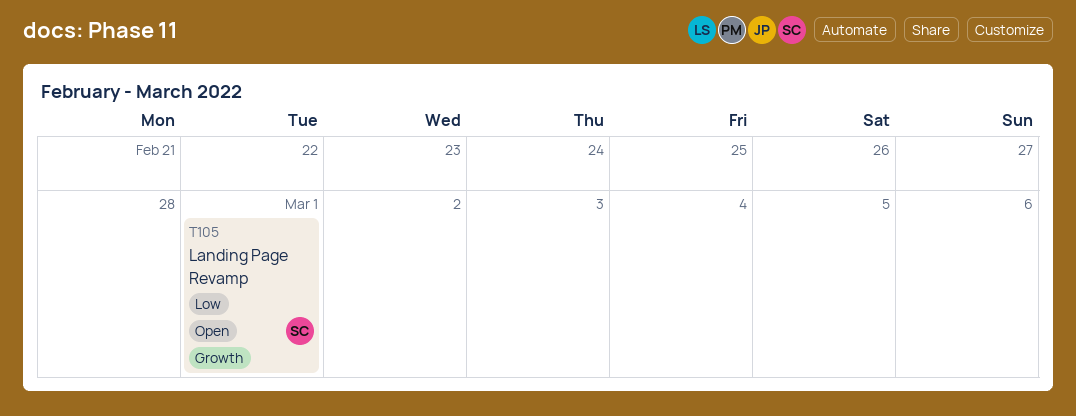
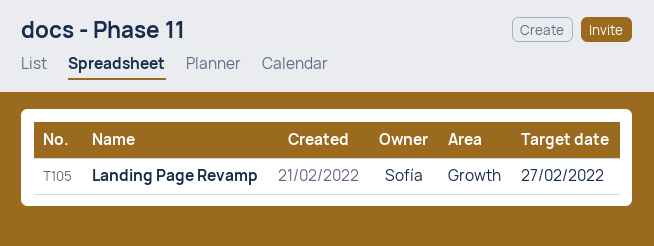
T105, due: Mar 1 -> Feb 27

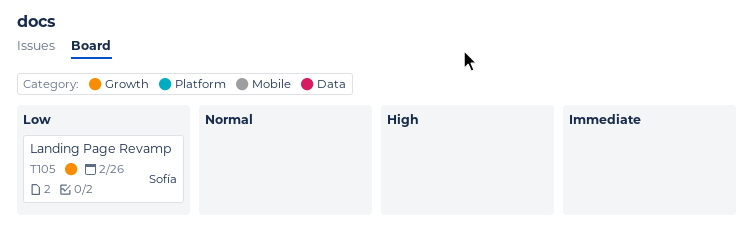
T105, due: Feb 27 -> Feb 26

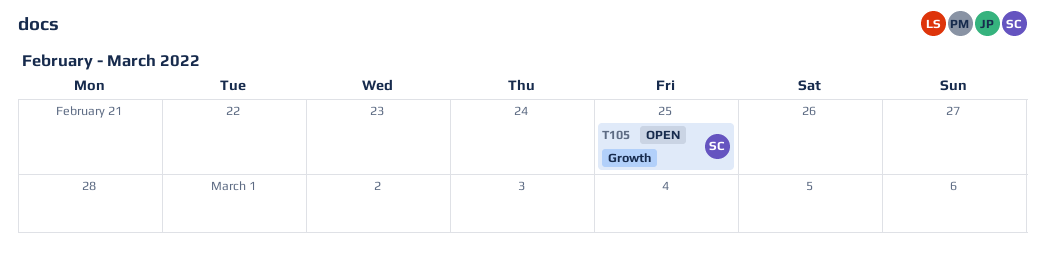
T105, due: Feb 26 -> Feb 25

